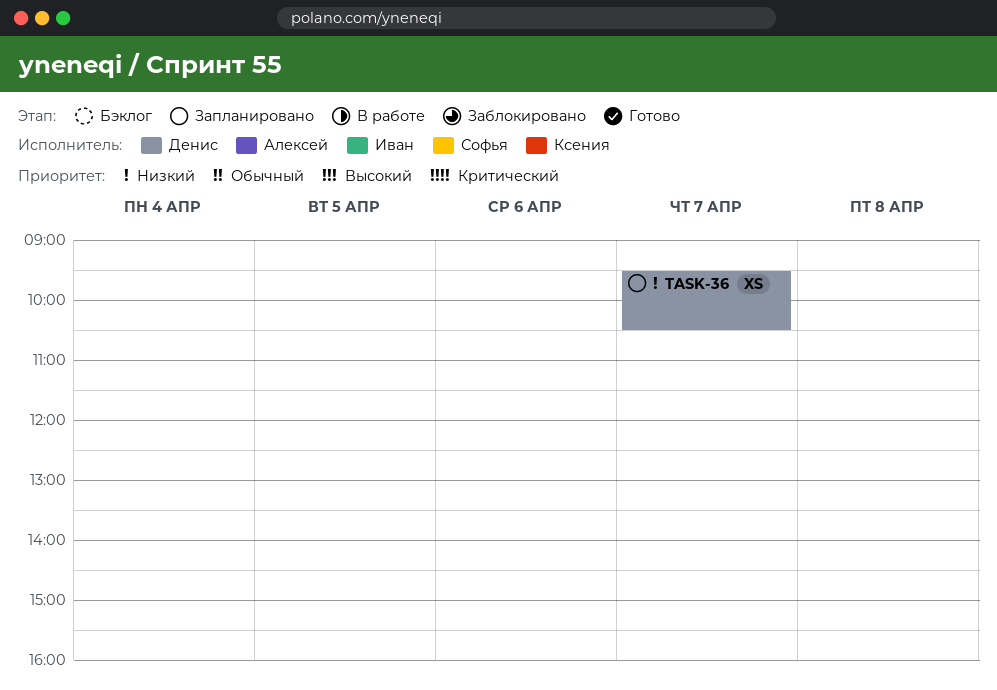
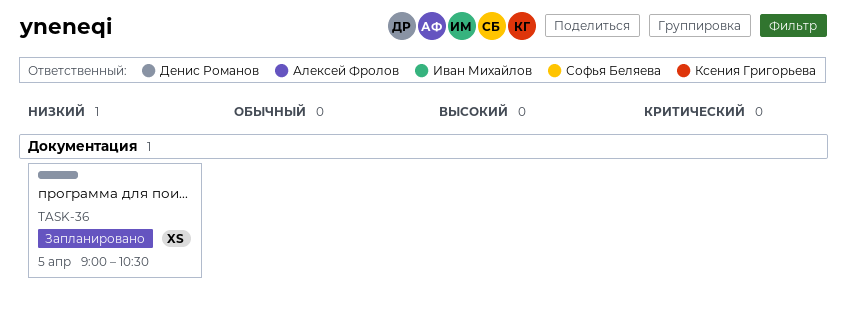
TASK-36, day: Apr 7 -> Apr 5
TASK-36, begins: 09:30 -> 09:00

